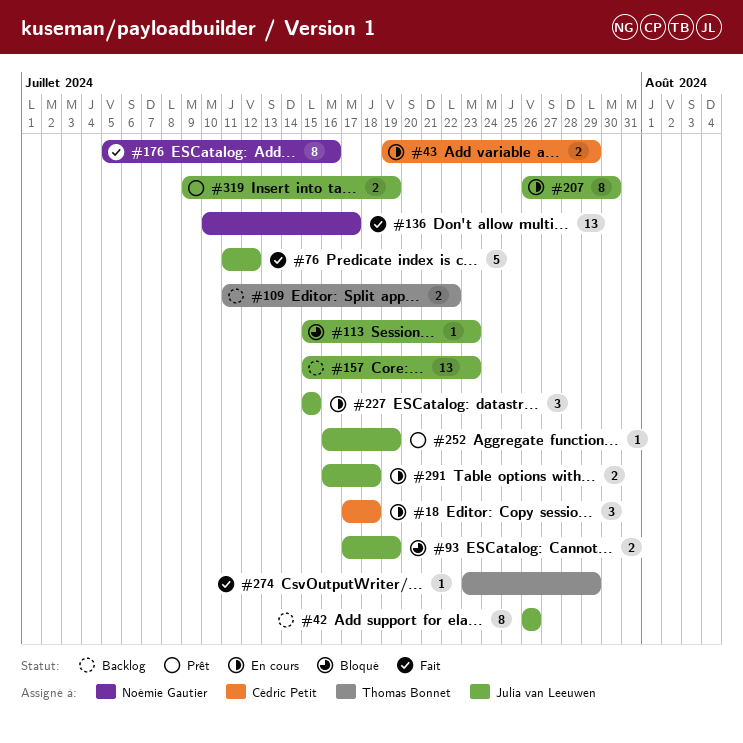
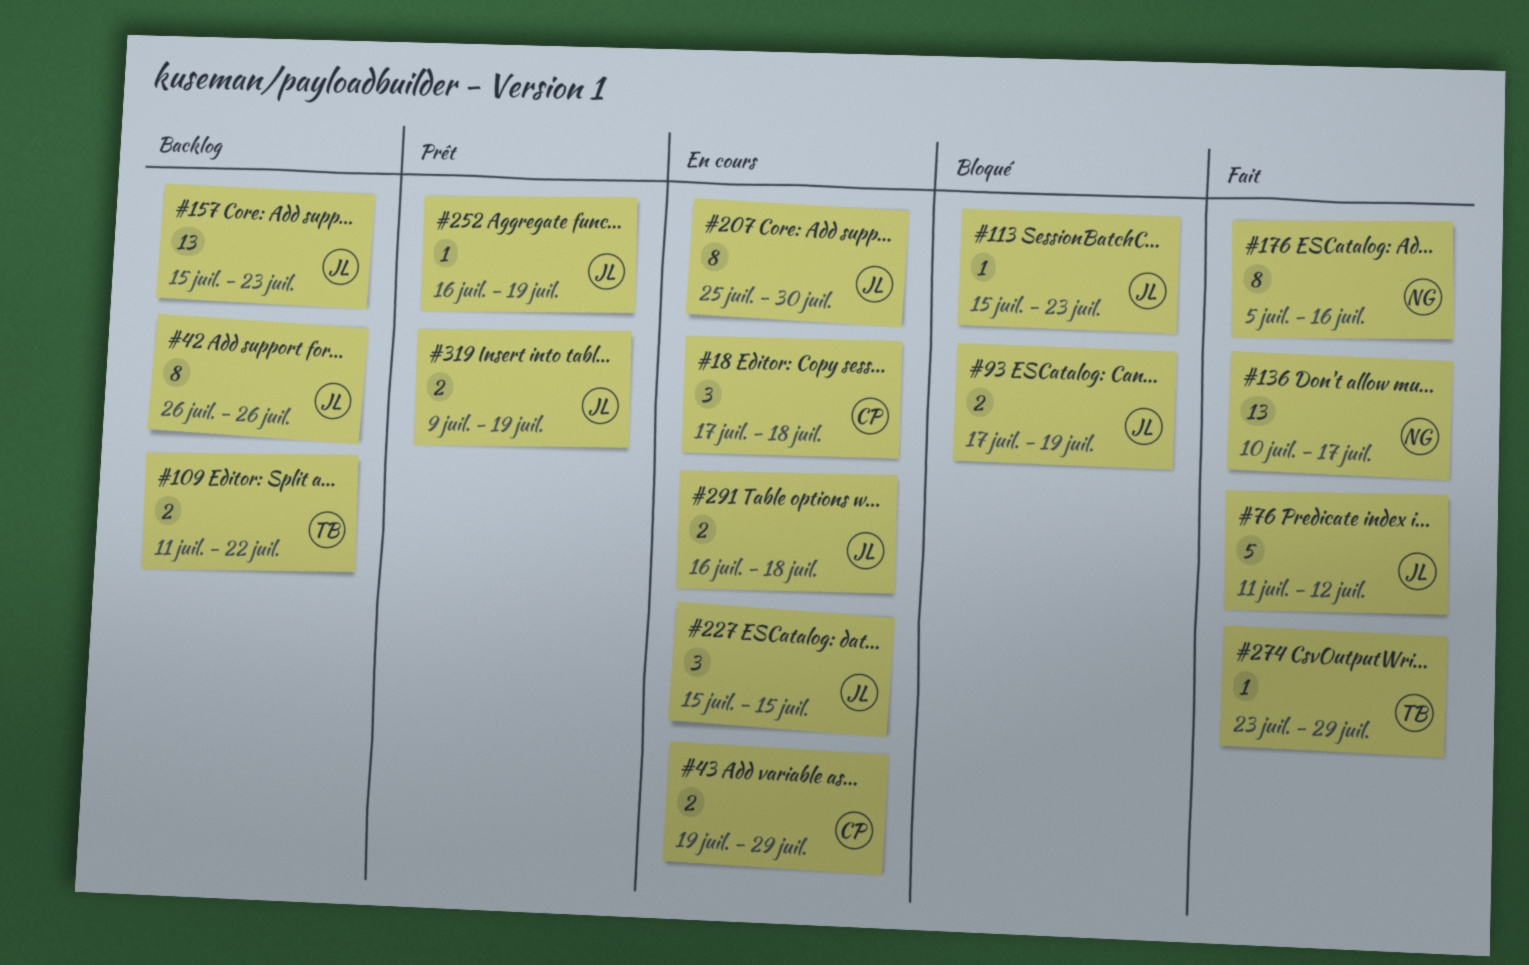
#207, start: Jul 26 -> Jul 25

